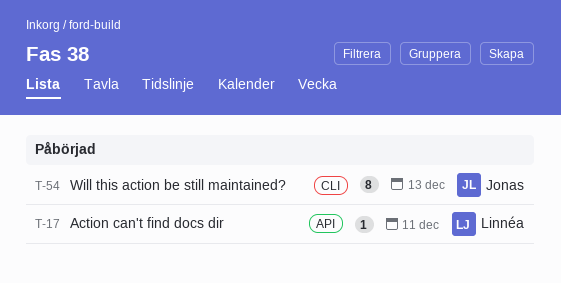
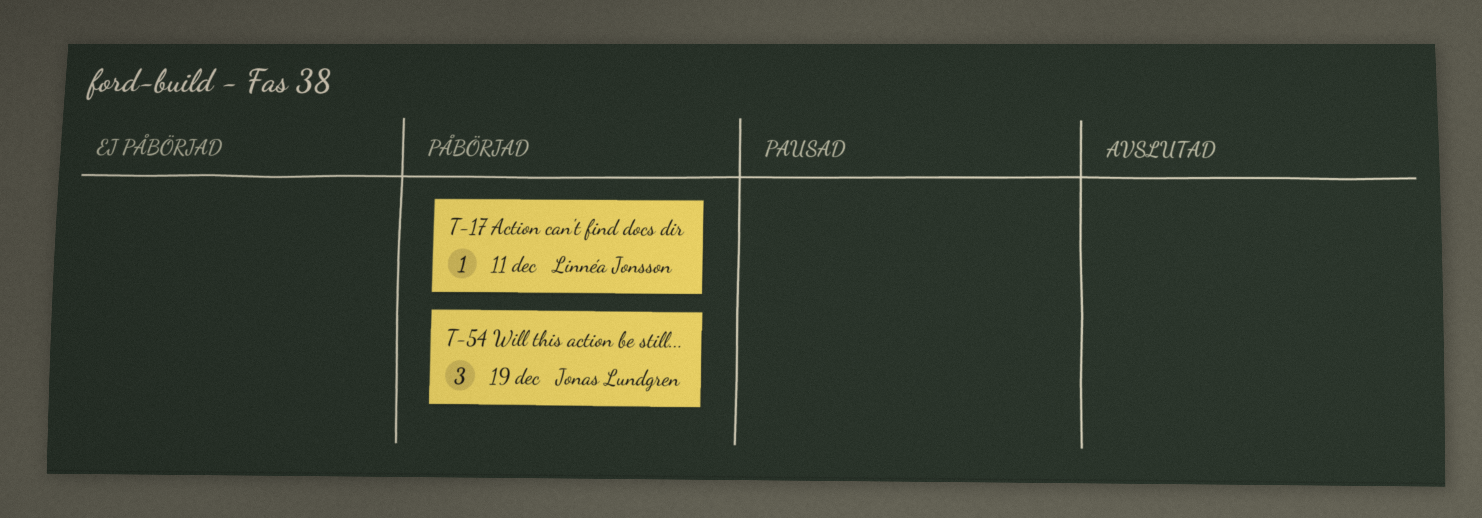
T-54, estimate: 8 -> 3
T-54, due: Dec 13 -> Dec 19

